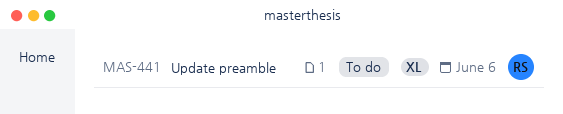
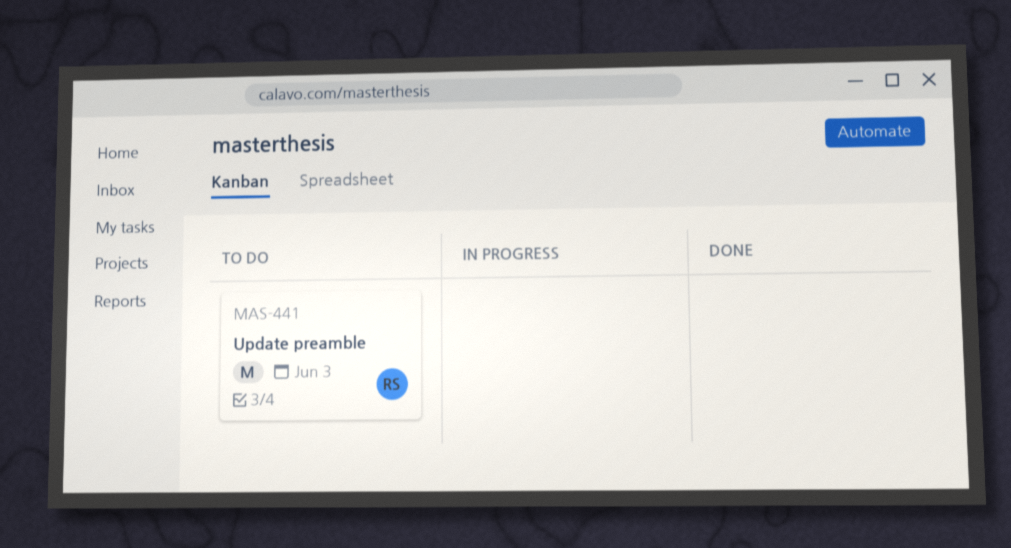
MAS-441, estimate: XL -> M
MAS-441, due: Jun 6 -> Jun 3

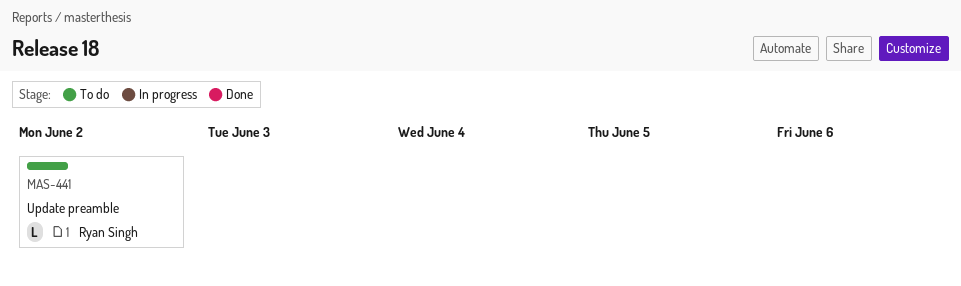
MAS-441, estimate: M -> L
MAS-441, due: Jun 3 -> Jun 2

